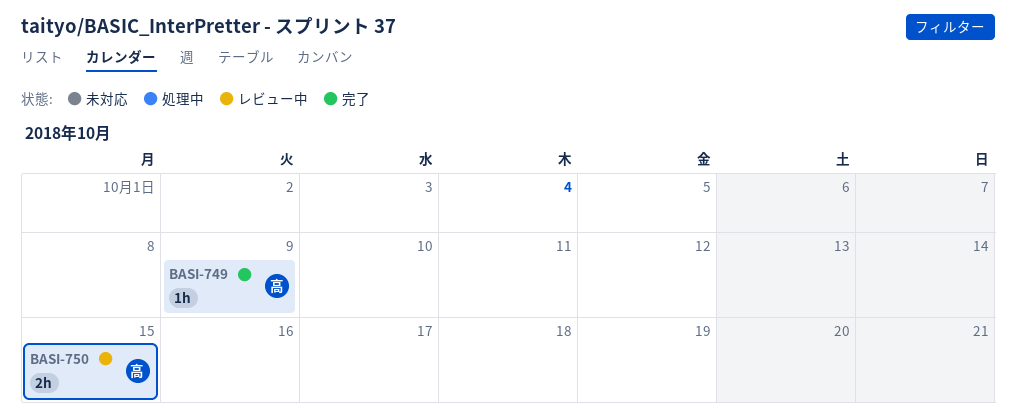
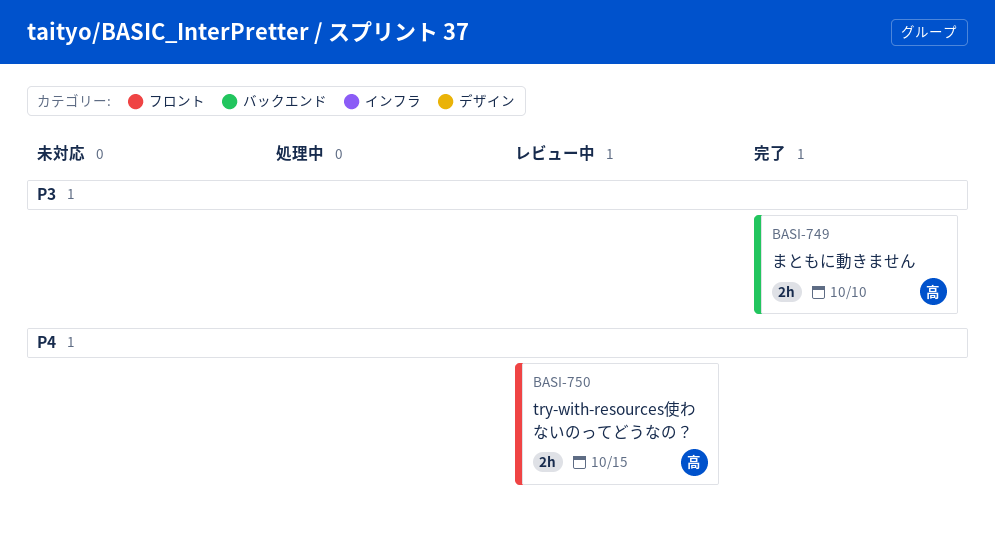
BASI-749, estimate: 1h -> 2h
BASI-749, due: Oct 9 -> Oct 10

